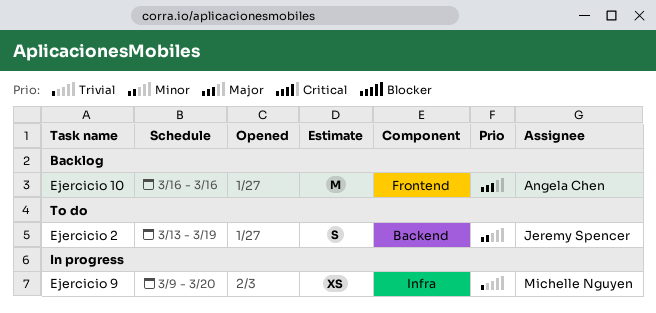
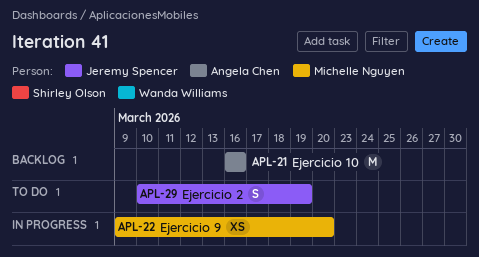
Ejercicio 2, start: Mar 13 -> Mar 10

